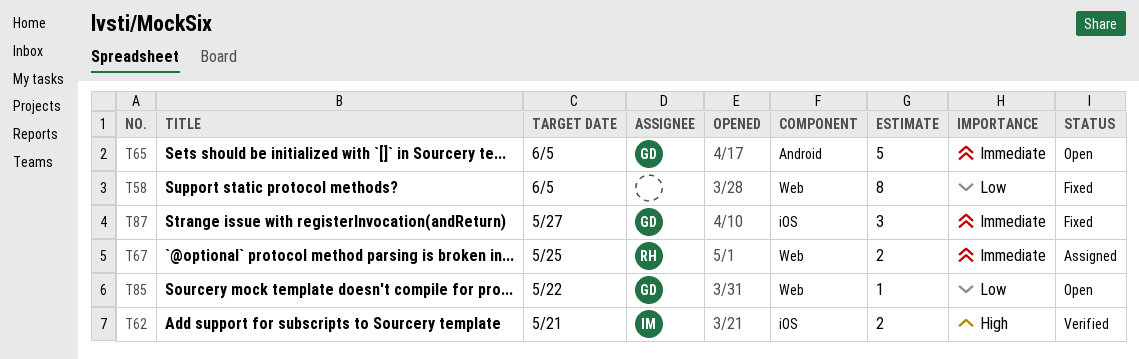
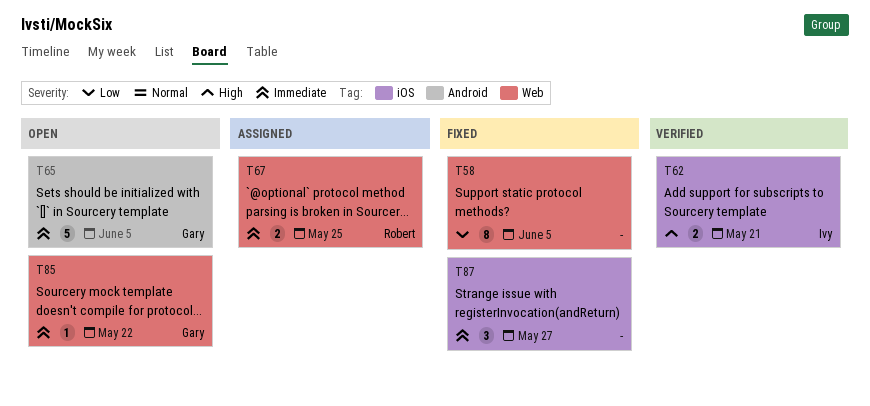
T85, priority: Low -> Immediate
T87, owner: Gary -> none

